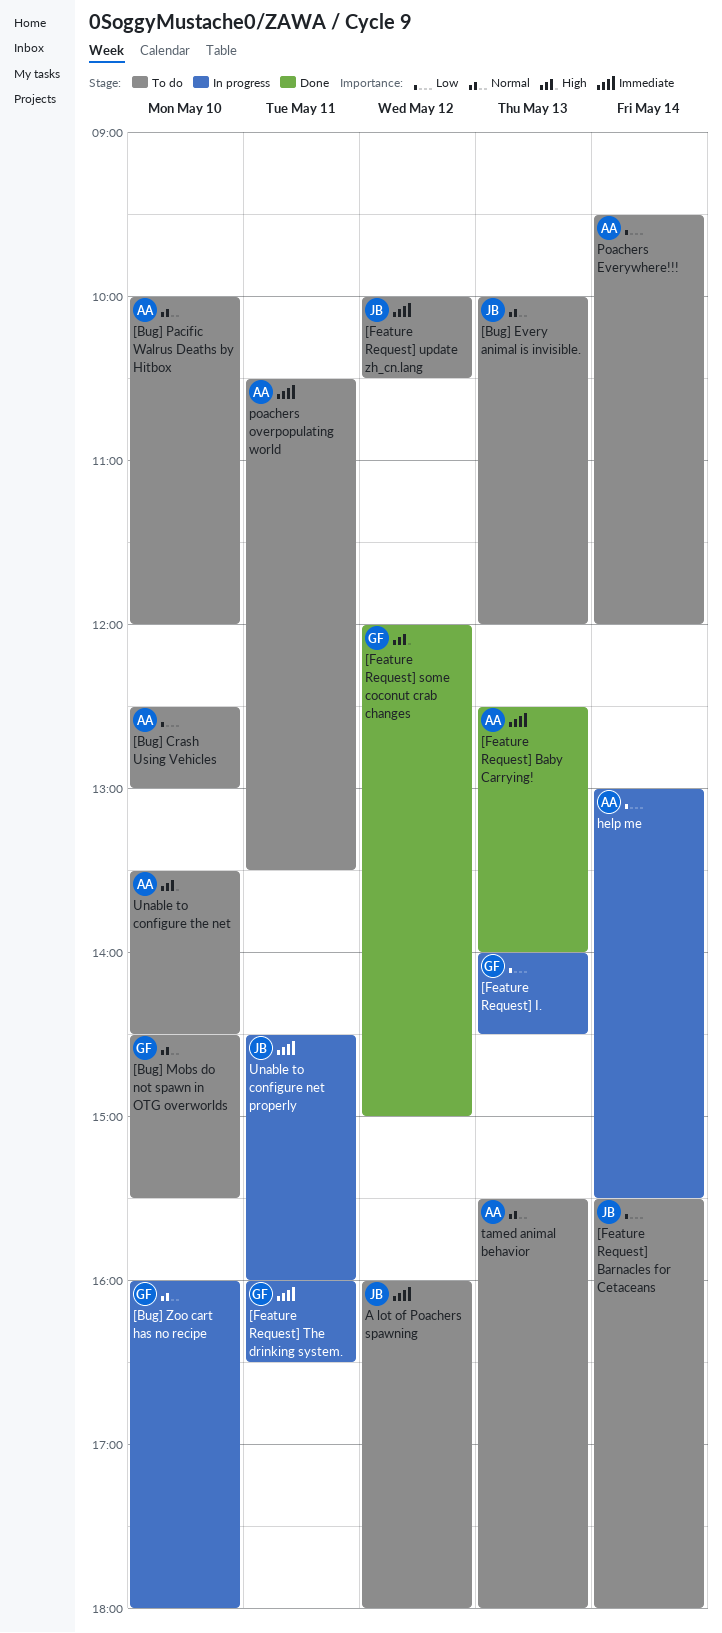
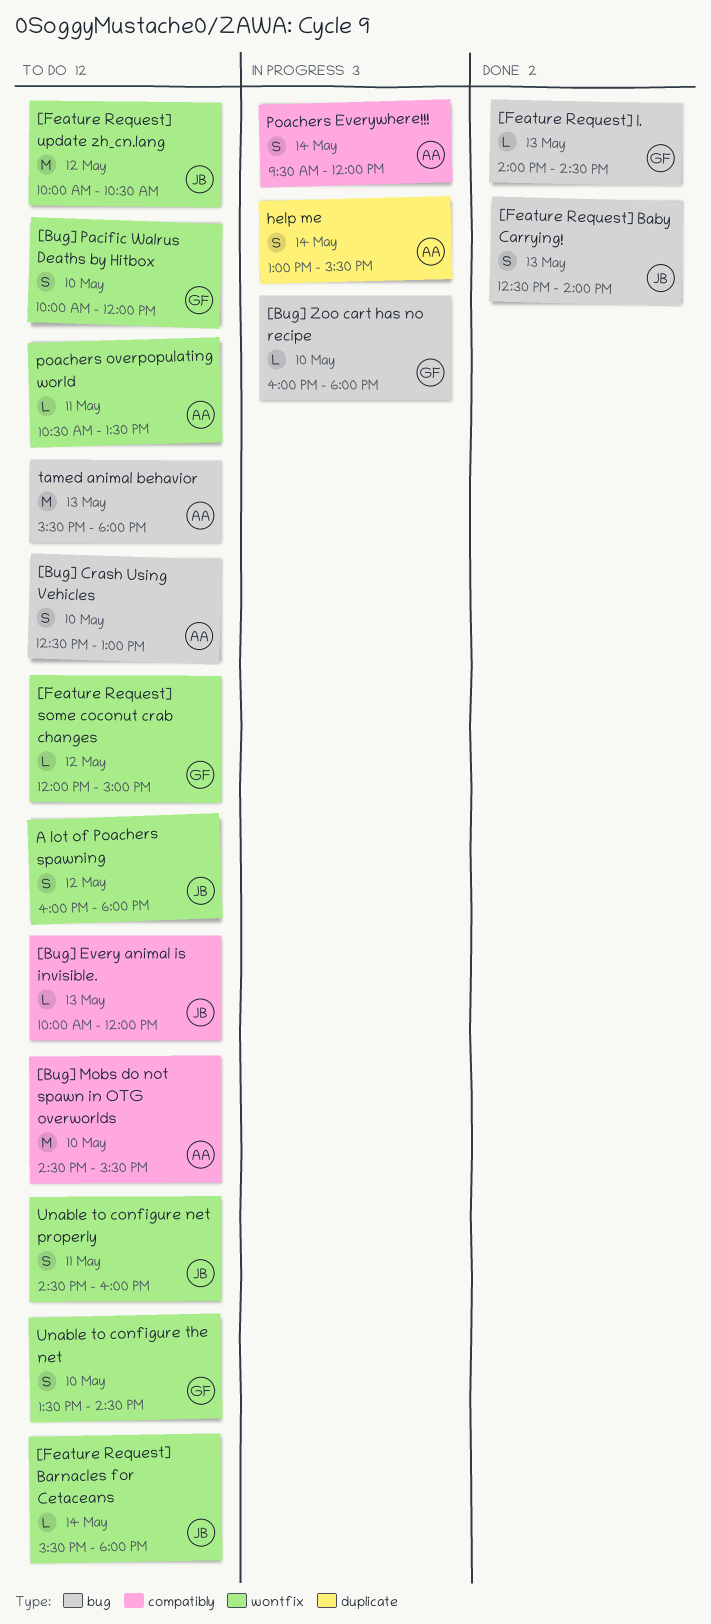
[Bug] Mobs do not spawn in OTG overworlds, owner: GF -> AA
[Bug] Pacific Walrus Deaths by Hitbox, owner: AA -> GF
[Feature Request] Baby Carrying!, owner: AA -> JB
[Feature Request] I., status: In progress -> Done
[Feature Request] some coconut crab changes, status: Done -> To do
[Feature Request] The drinking system.: present -> none
Poachers Everywhere!!!, status: To do -> In progress
Unable to configure net properly, status: In progress -> To do
Unable to configure the net, owner: AA -> GF

